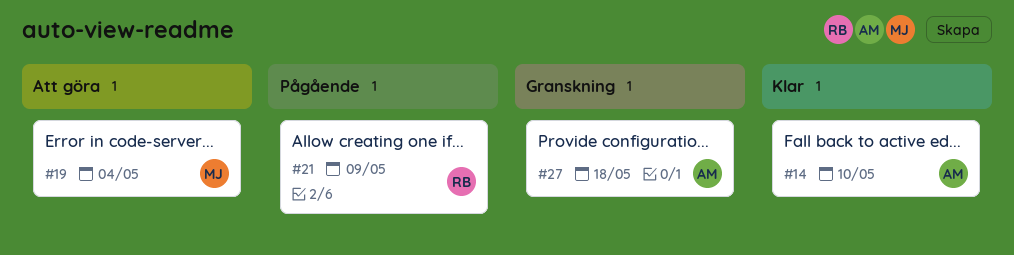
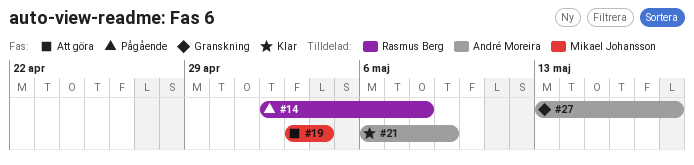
#14, status: Klar -> Pågående
#14, owner: André Moreira -> Rasmus Berg
#14, due: May 10 -> May 8
#21, status: Pågående -> Klar
#21, owner: Rasmus Berg -> André Moreira

